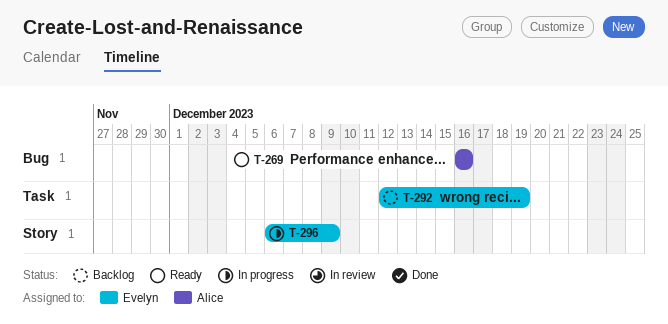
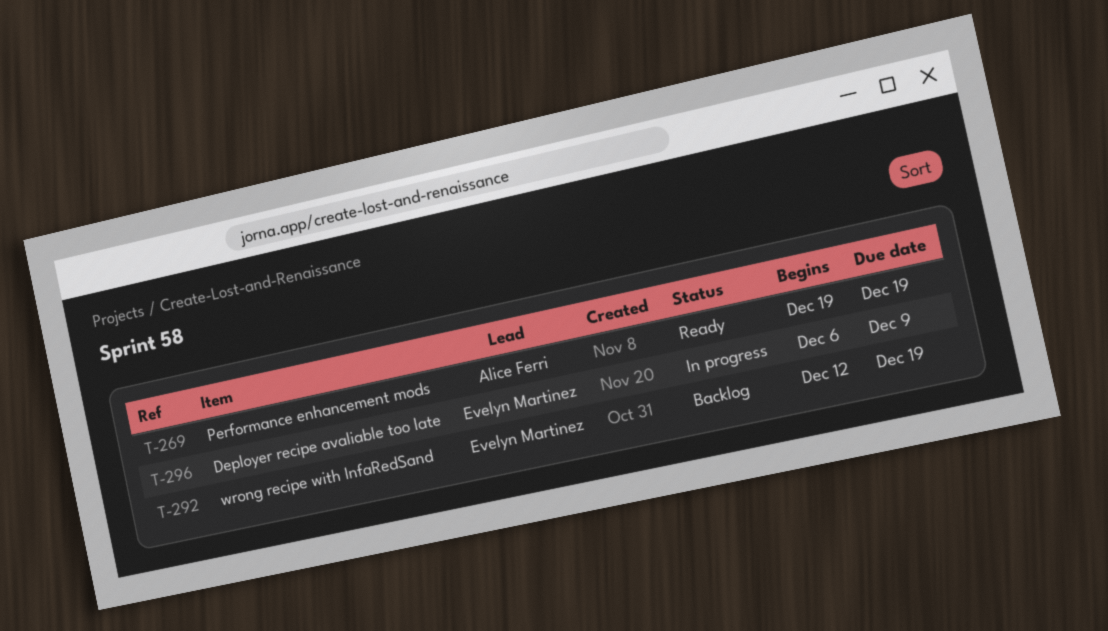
T-269, start: Dec 16 -> Dec 19
T-269, due: Dec 16 -> Dec 19

